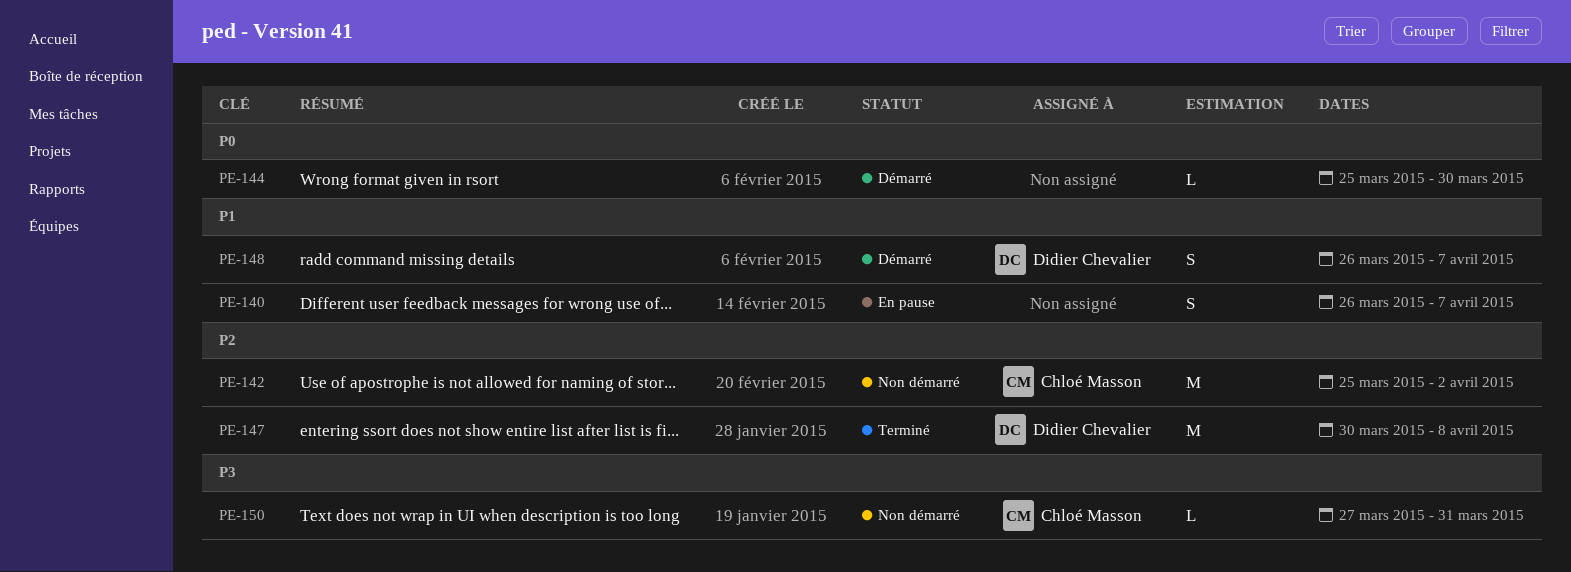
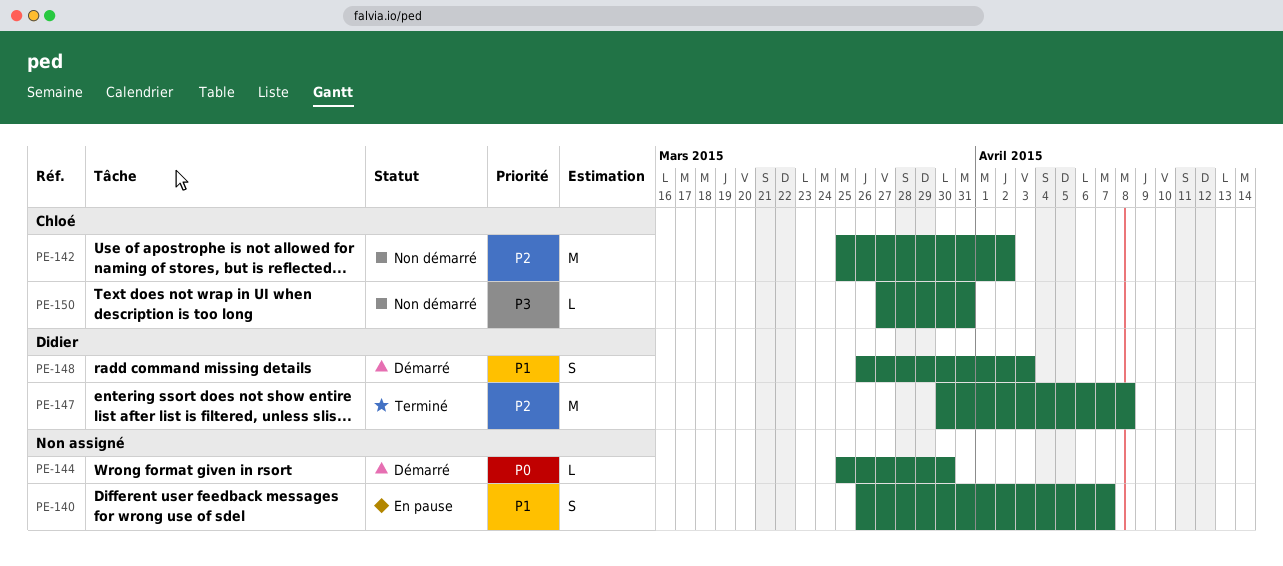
PE-148, due: Apr 7 -> Apr 3

